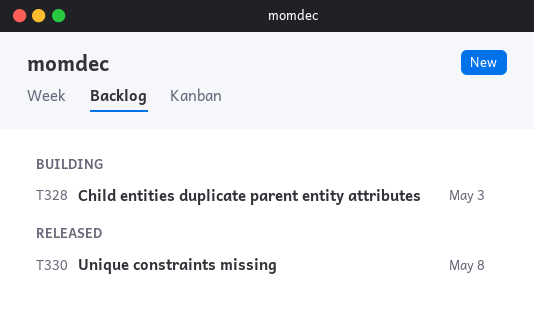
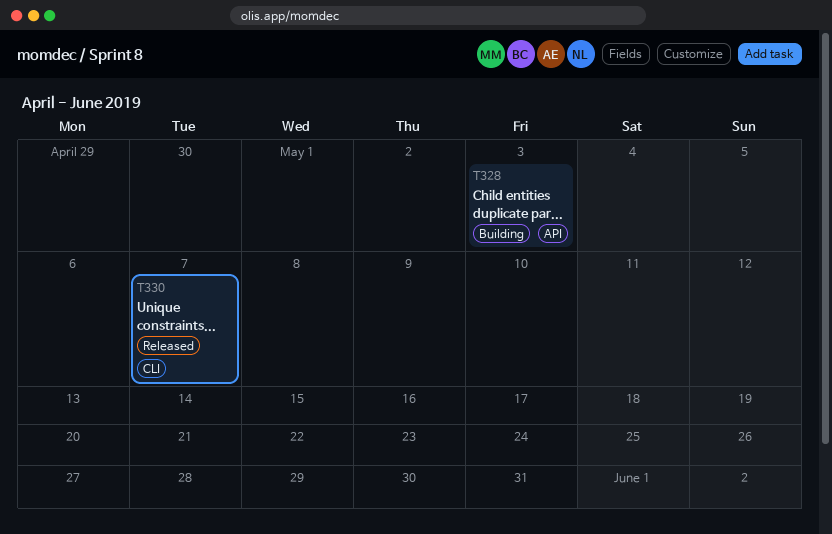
T330, due: May 8 -> May 7

